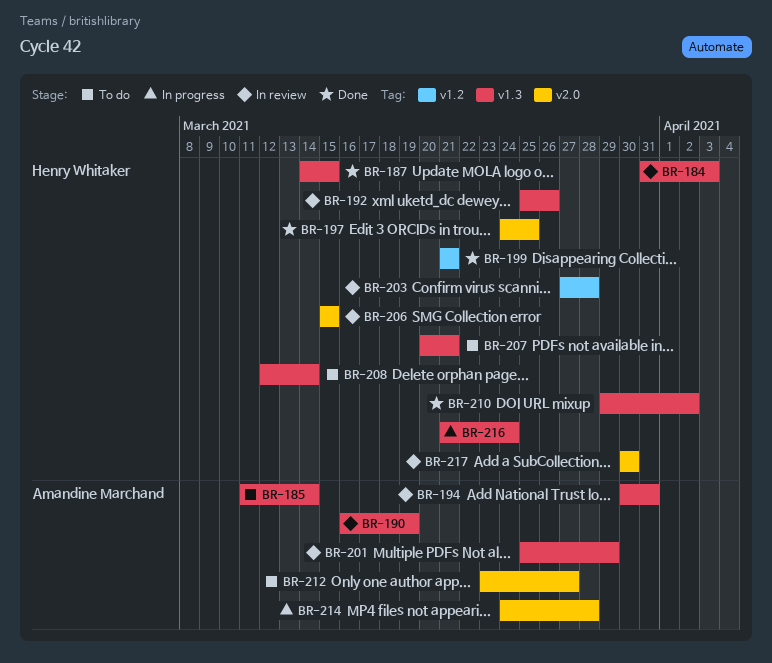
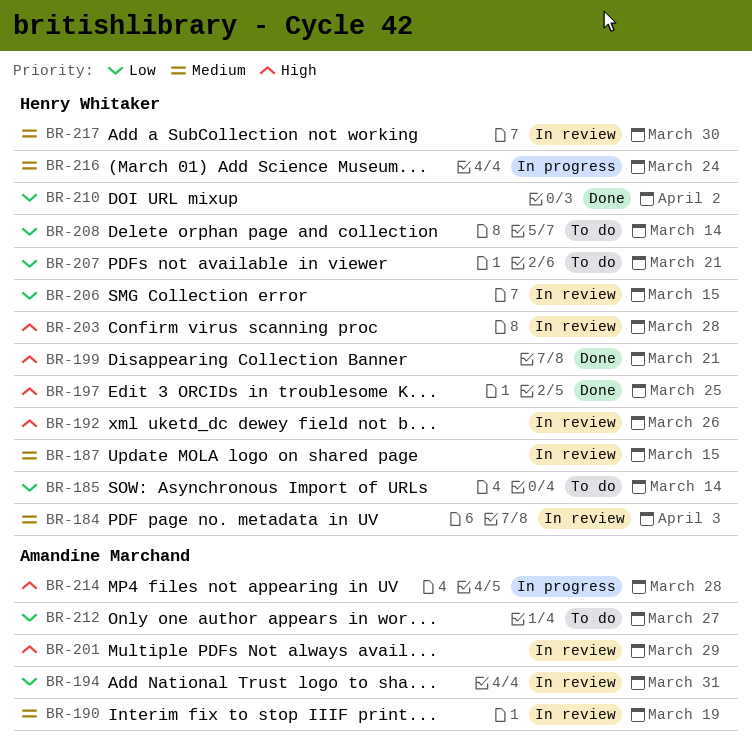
BR-185, owner: Amandine Marchand -> Henry Whitaker
BR-187, status: Done -> In review

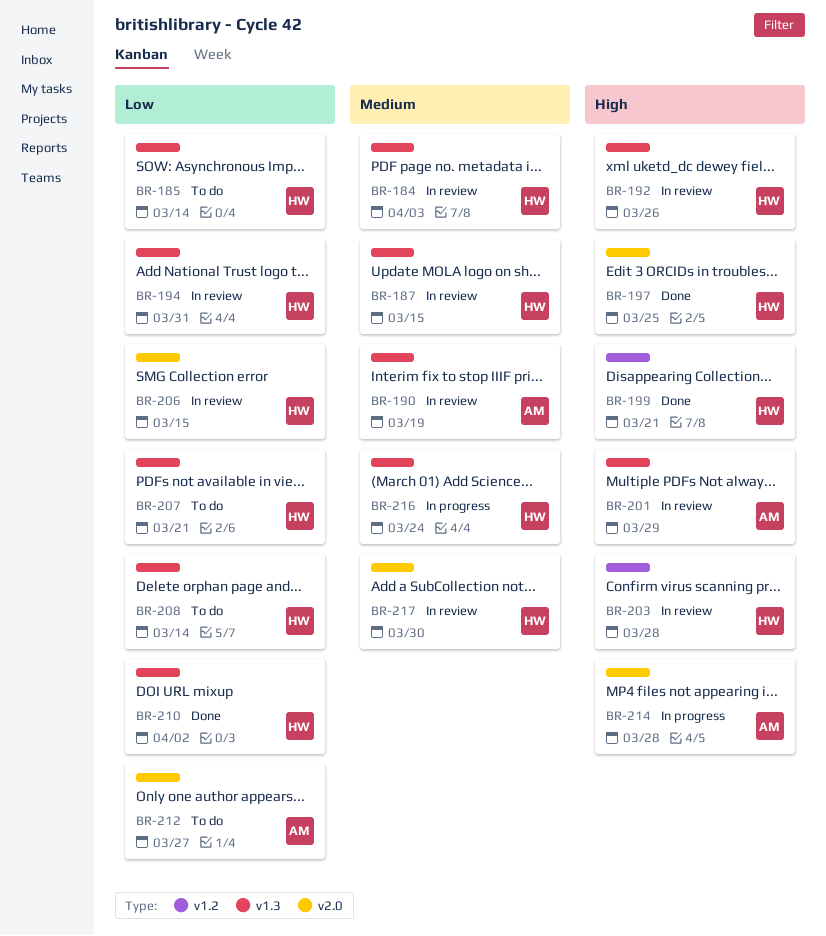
BR-194, owner: Amandine Marchand -> Henry Whitaker

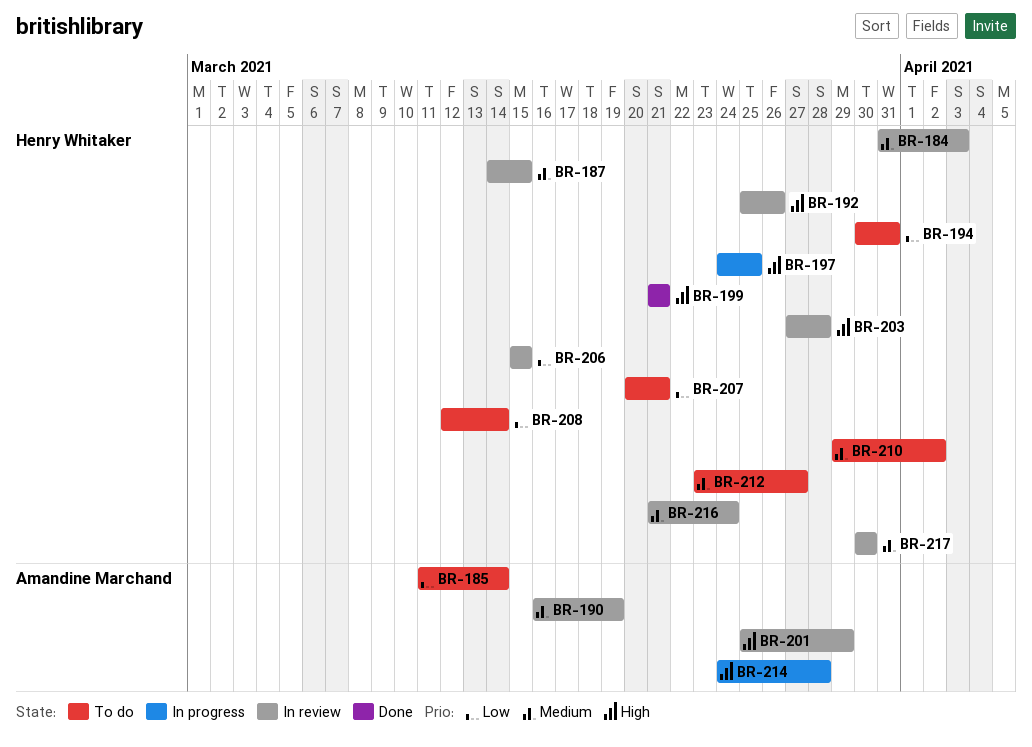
BR-185, owner: Henry Whitaker -> Amandine Marchand
BR-194, status: In review -> To do
BR-197, status: Done -> In progress
BR-210, status: Done -> To do
BR-210, priority: Low -> Medium
BR-212, owner: Amandine Marchand -> Henry Whitaker
BR-212, priority: Low -> Medium
BR-216, status: In progress -> In review

